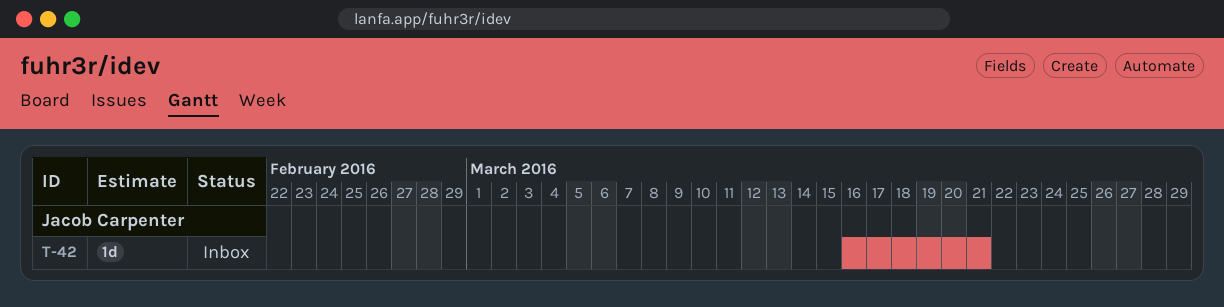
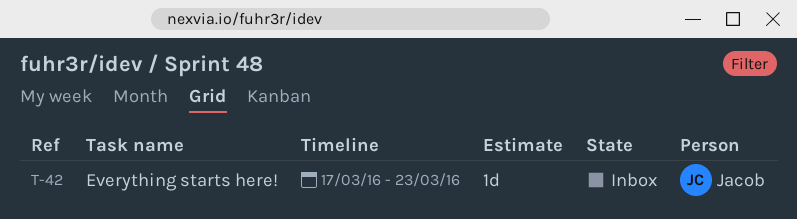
T-42, start: Mar 16 -> Mar 17
T-42, due: Mar 21 -> Mar 23

